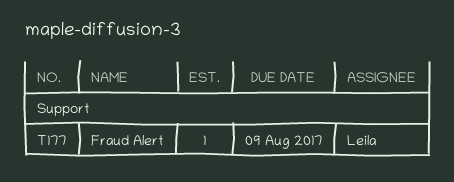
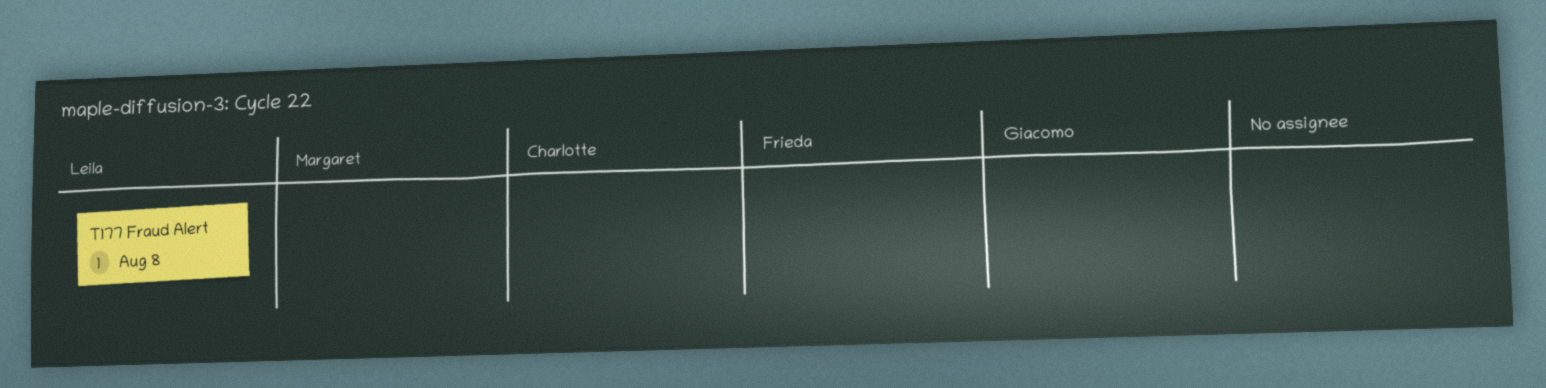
T177, due: Aug 9 -> Aug 8

